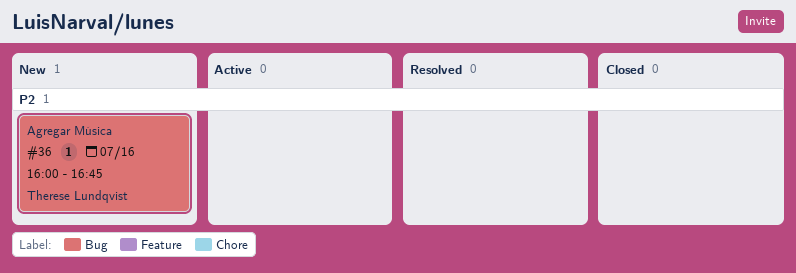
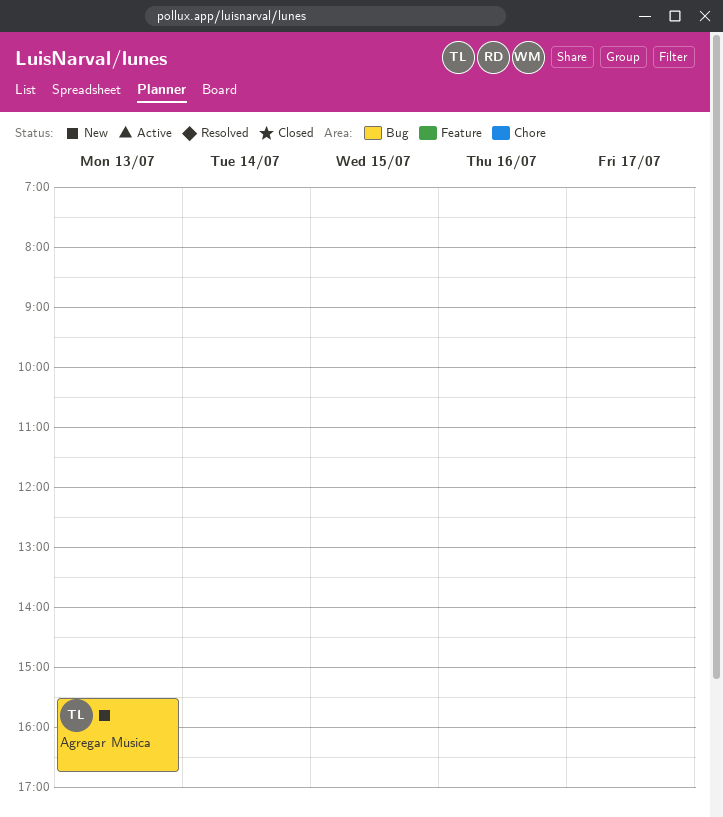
Agregar Música, day: Jul 16 -> Jul 13
Agregar Música, begins: 16:00 -> 15:30

